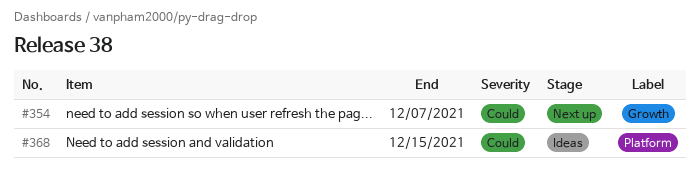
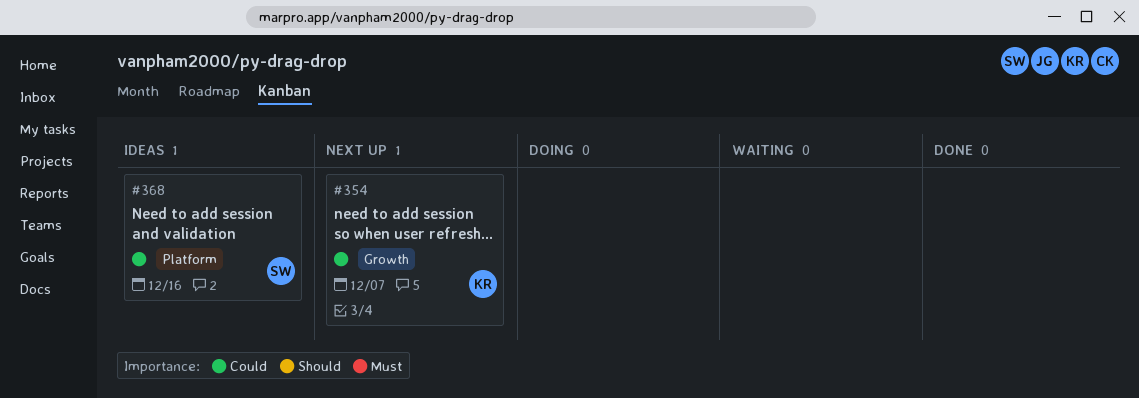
#368, due: Dec 15 -> Dec 16

